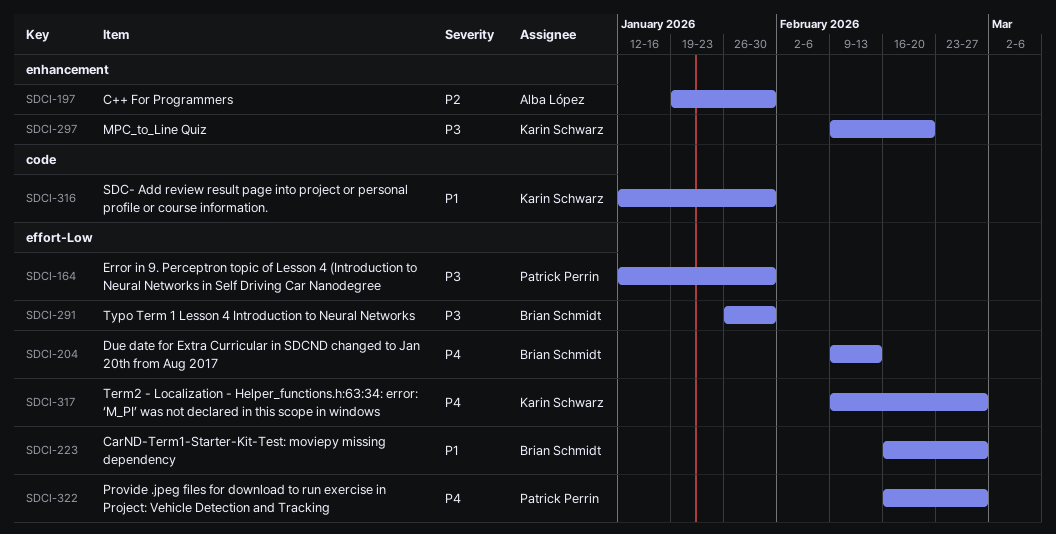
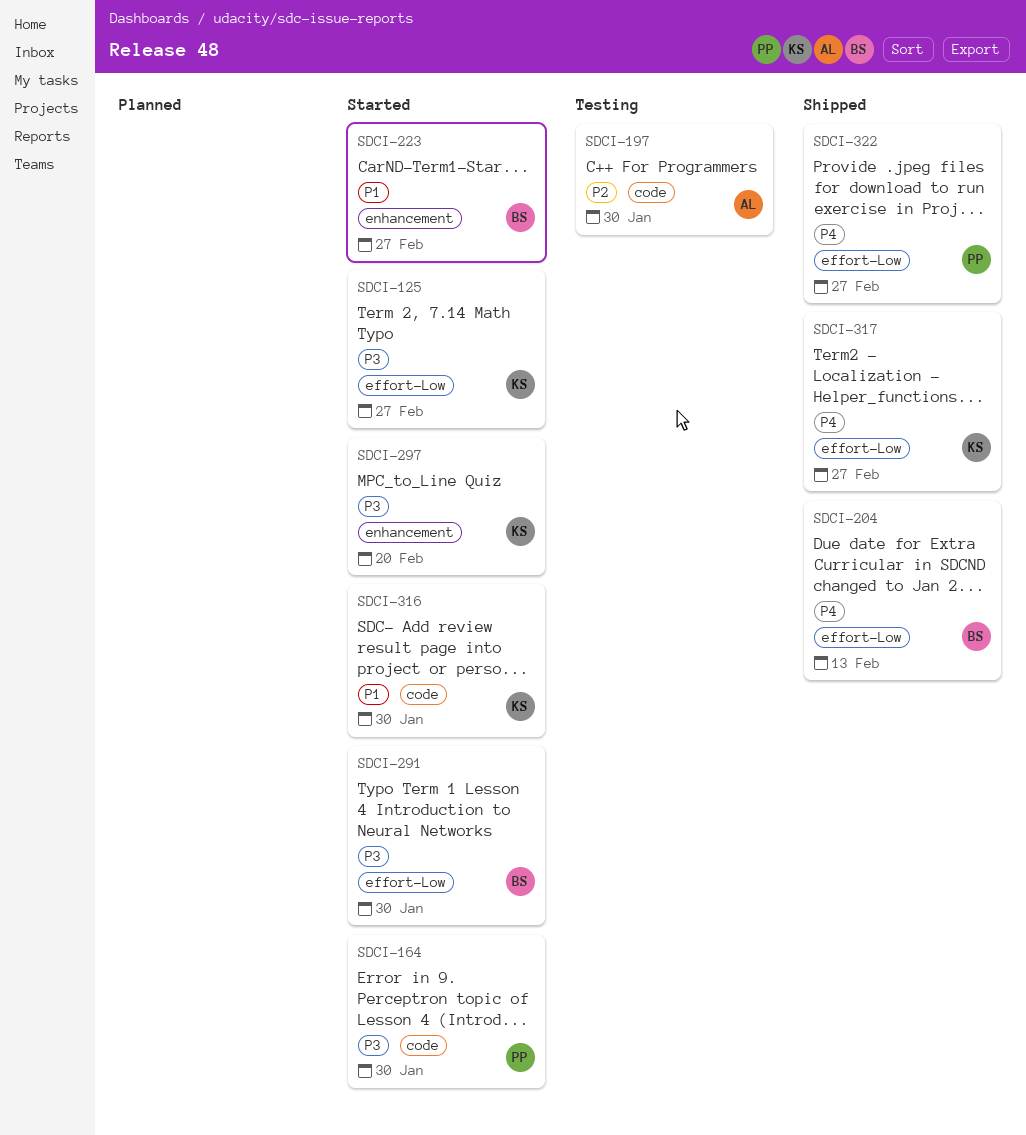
SDCI-125: none -> present
SDCI-164, label: effort-Low -> code
SDCI-197, label: enhancement -> code
SDCI-223, label: effort-Low -> enhancement

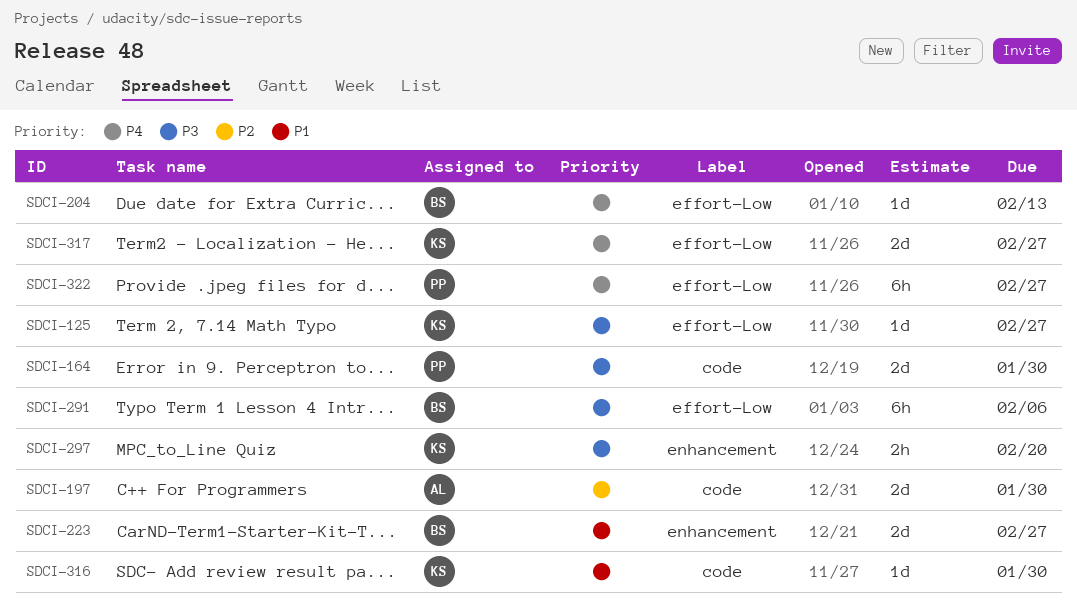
SDCI-291, due: Jan 30 -> Feb 6

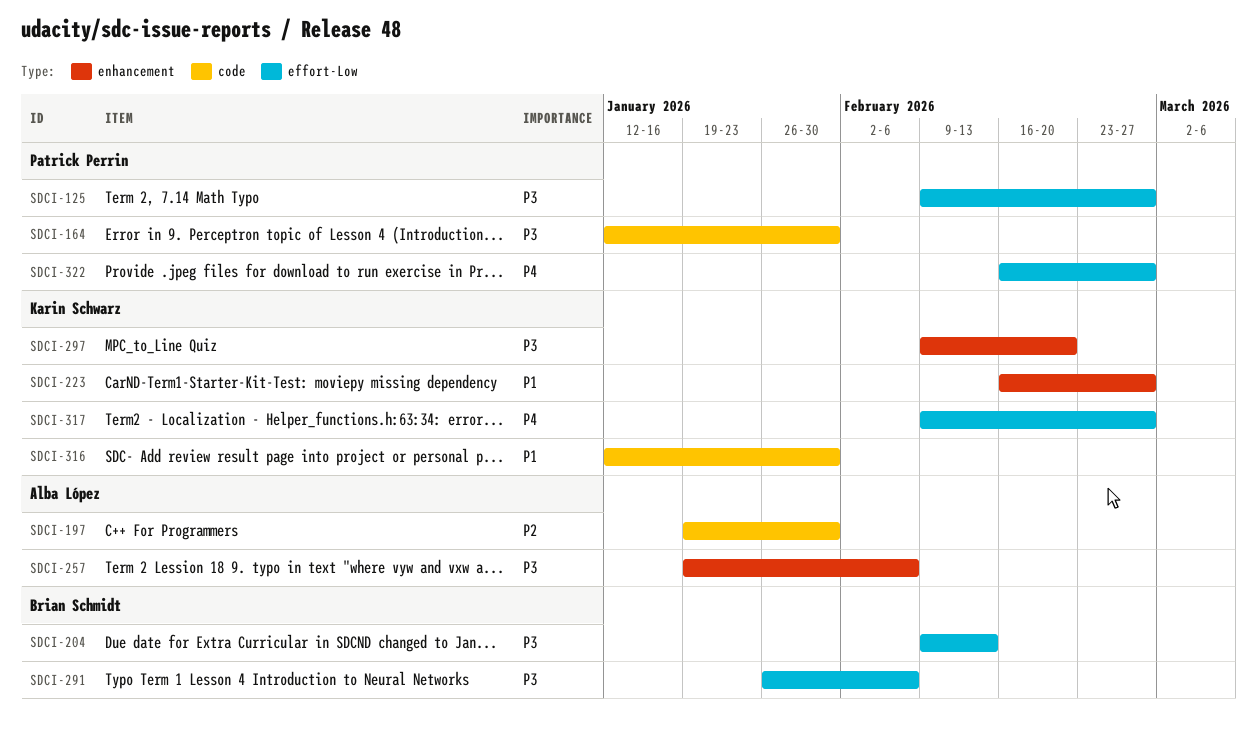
SDCI-125, owner: Karin Schwarz -> Patrick Perrin
SDCI-204, priority: P4 -> P3
SDCI-223, owner: Brian Schmidt -> Karin Schwarz
SDCI-257: none -> present

